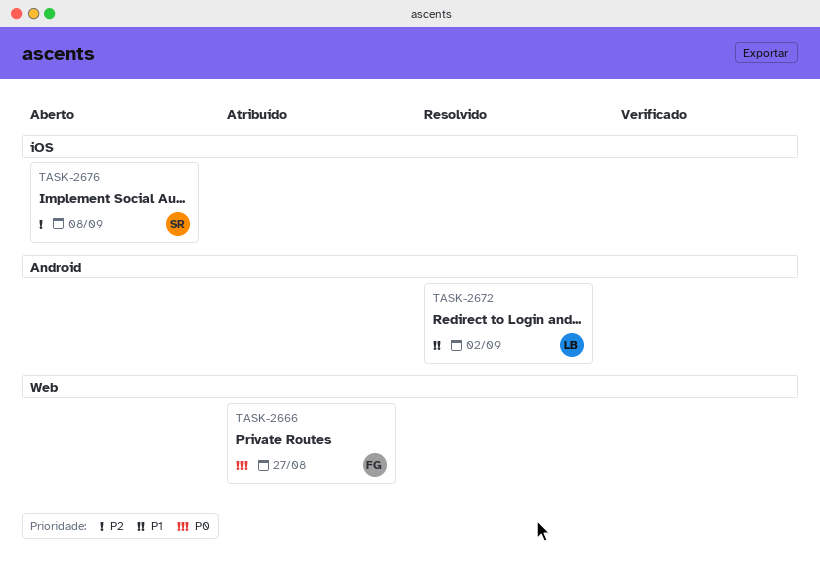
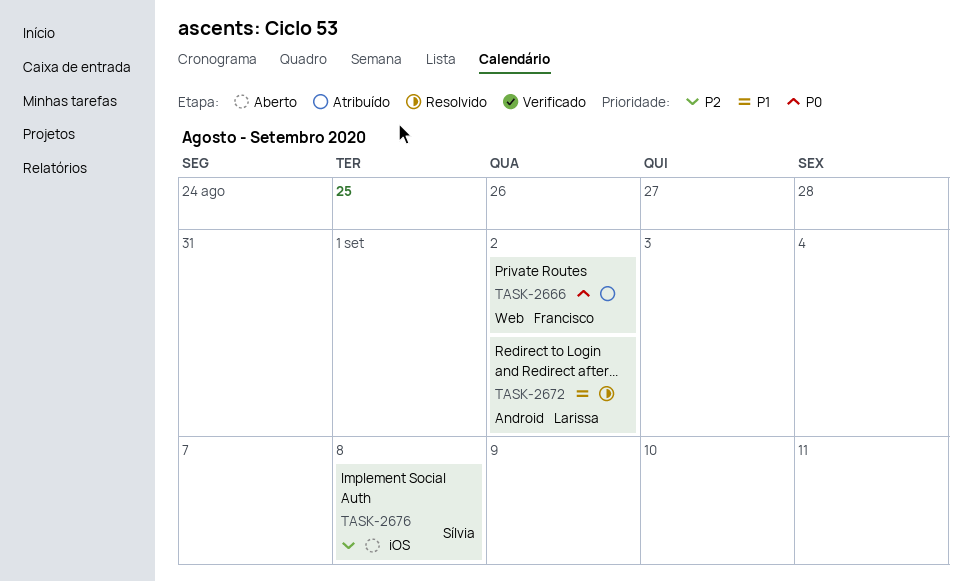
TASK-2666, due: Aug 27 -> Sep 2

